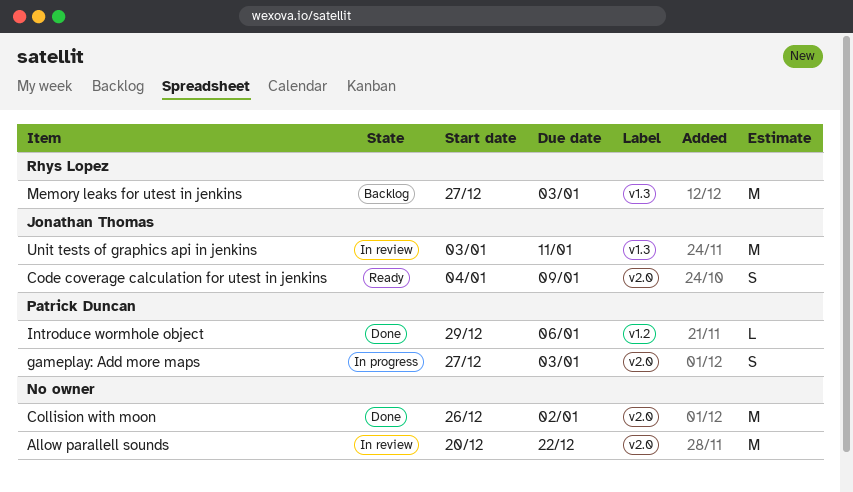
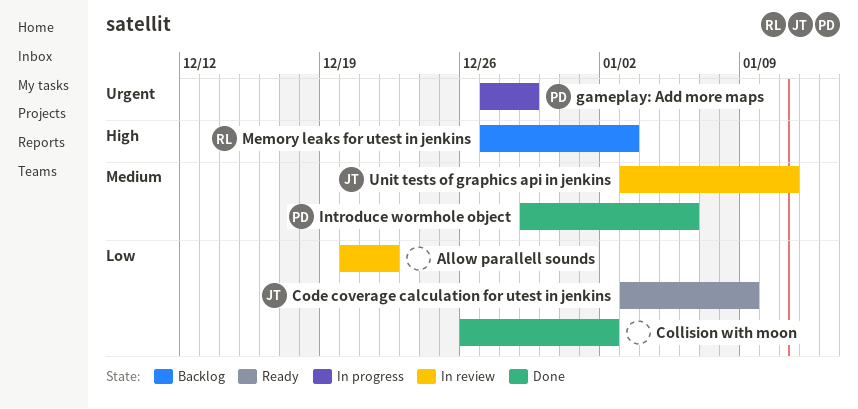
Code coverage calculation for utest in jenkins, start: Jan 4 -> Jan 3
gameplay: Add more maps, due: Jan 3 -> Dec 29

